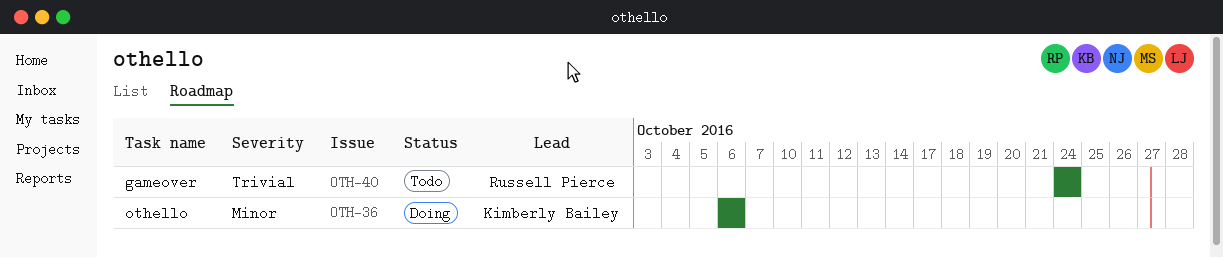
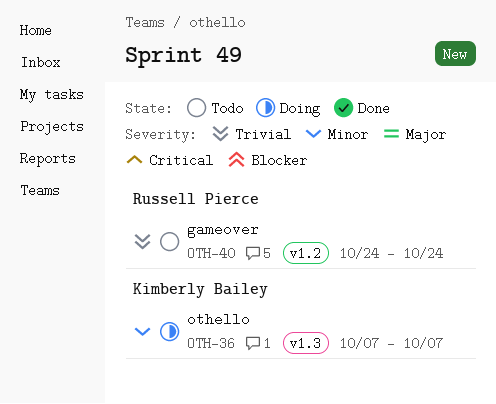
OTH-36, start: Oct 6 -> Oct 7
OTH-36, due: Oct 6 -> Oct 7

